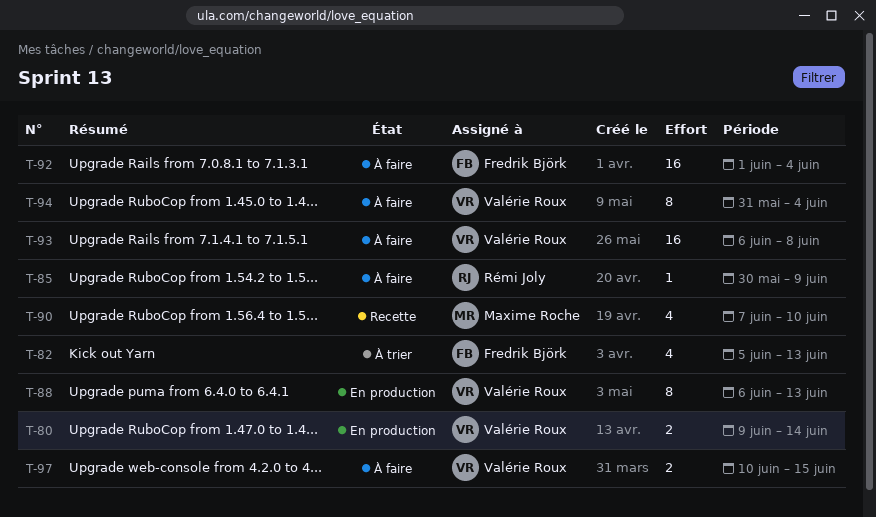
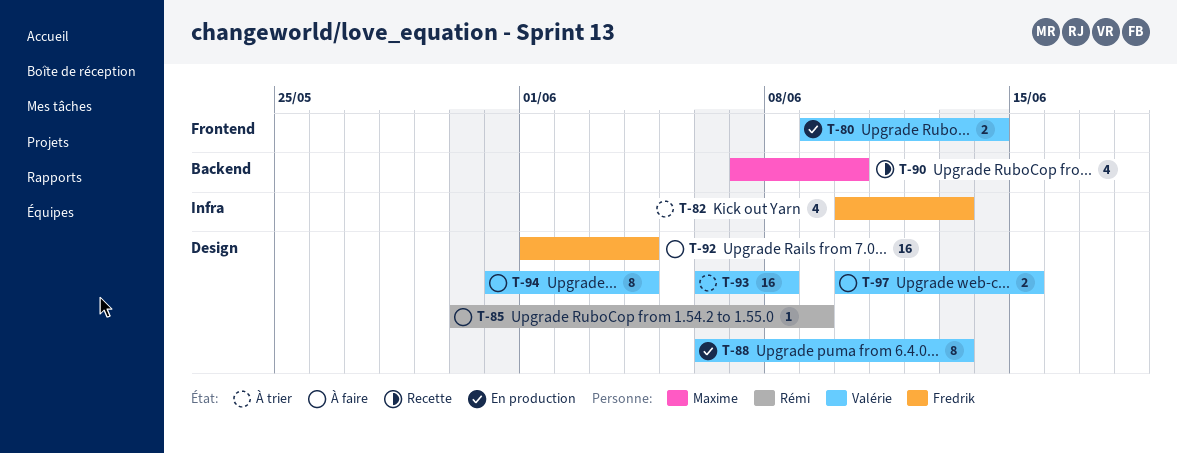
T-82, start: Jun 5 -> Jun 10
T-93, status: À faire -> À trier

